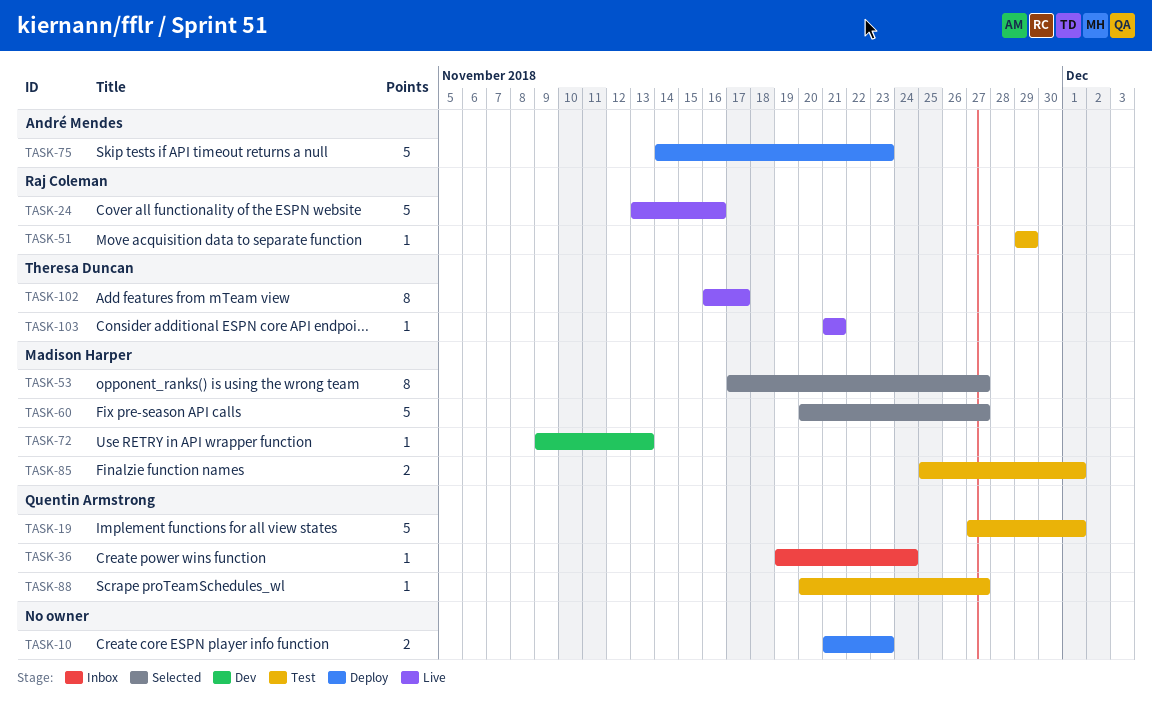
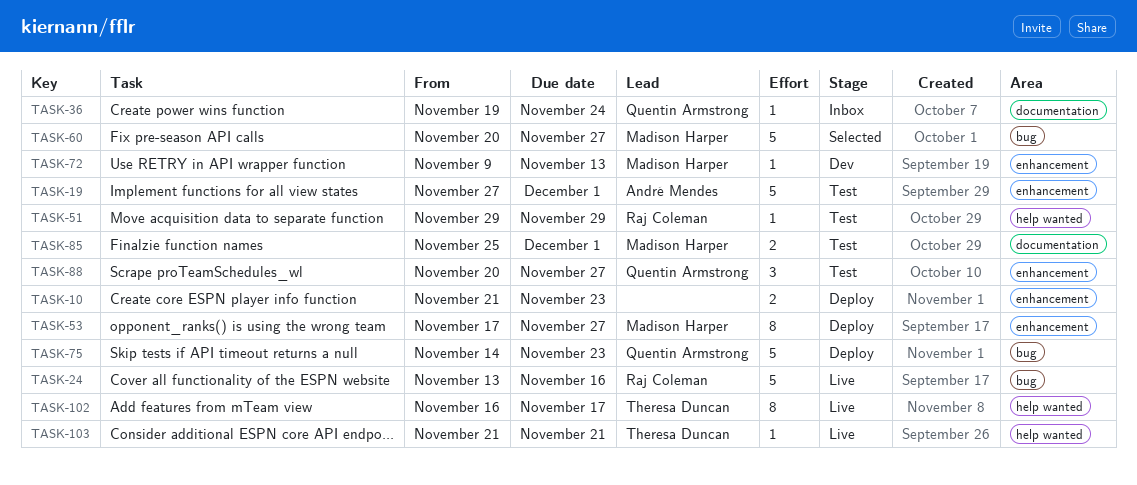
TASK-19, owner: Quentin Armstrong -> André Mendes
TASK-53, status: Selected -> Deploy
TASK-75, owner: André Mendes -> Quentin Armstrong
TASK-88, estimate: 1 -> 3

